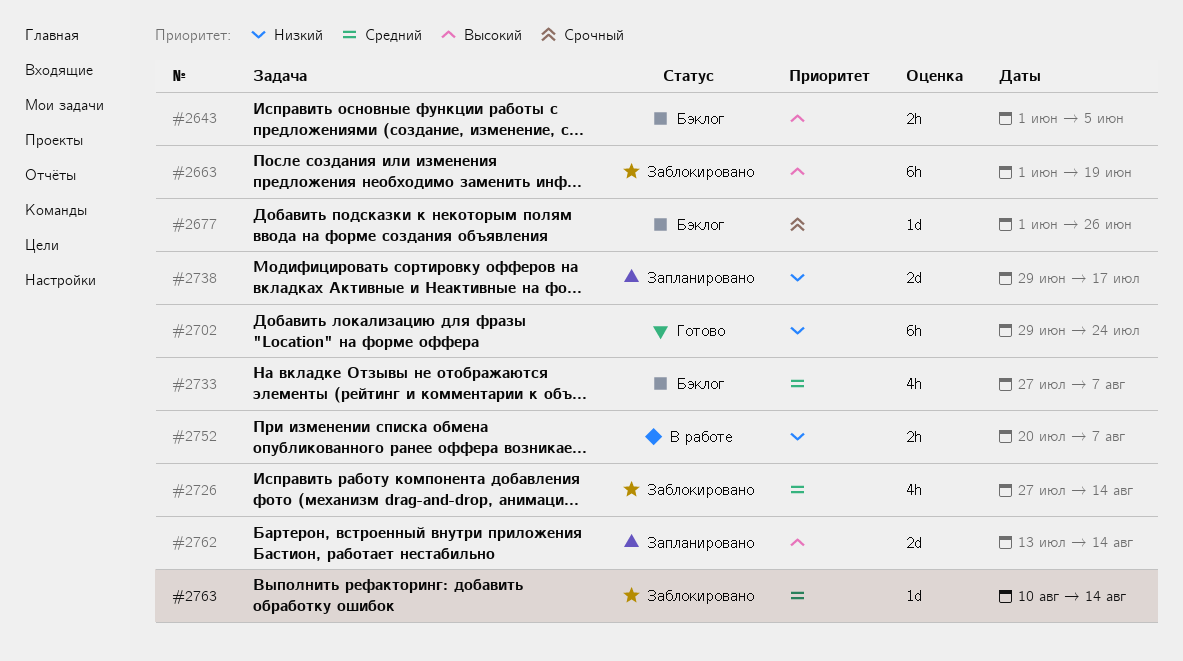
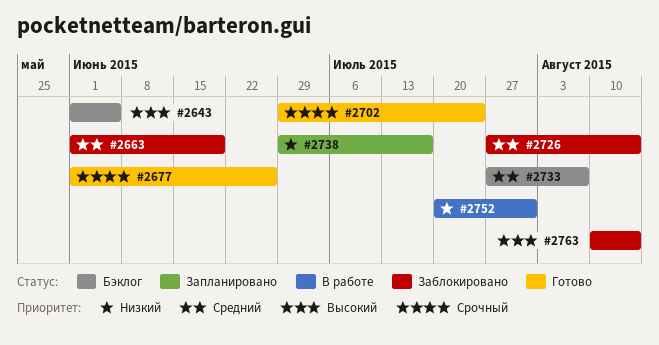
#2663, priority: Высокий -> Средний
#2677, status: Бэклог -> Готово
#2702, priority: Низкий -> Срочный
#2752, due: Aug 7 -> Jul 31
#2762: present -> none
#2763, priority: Средний -> Высокий

